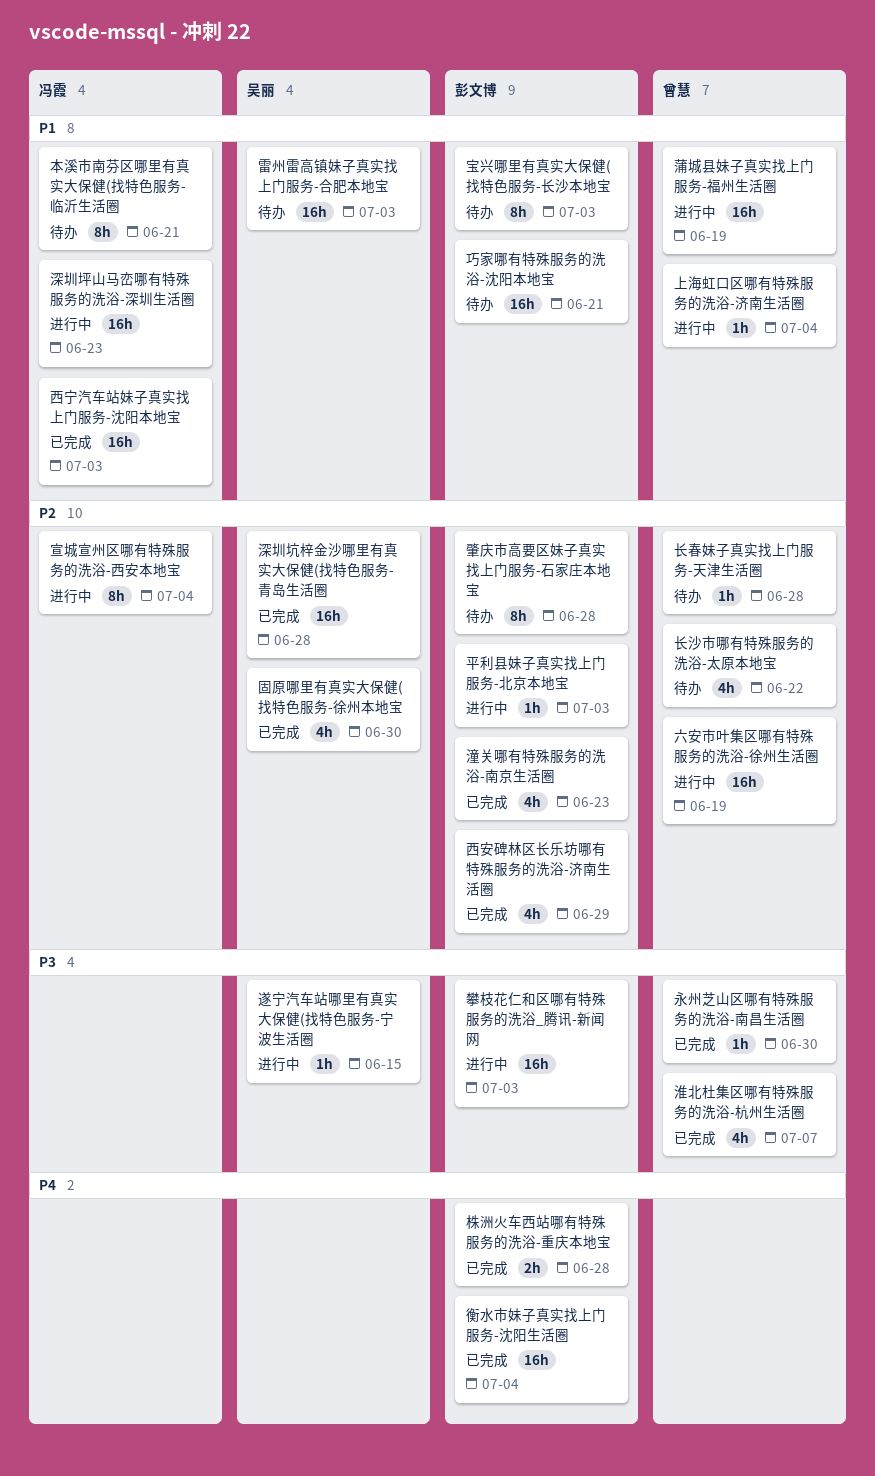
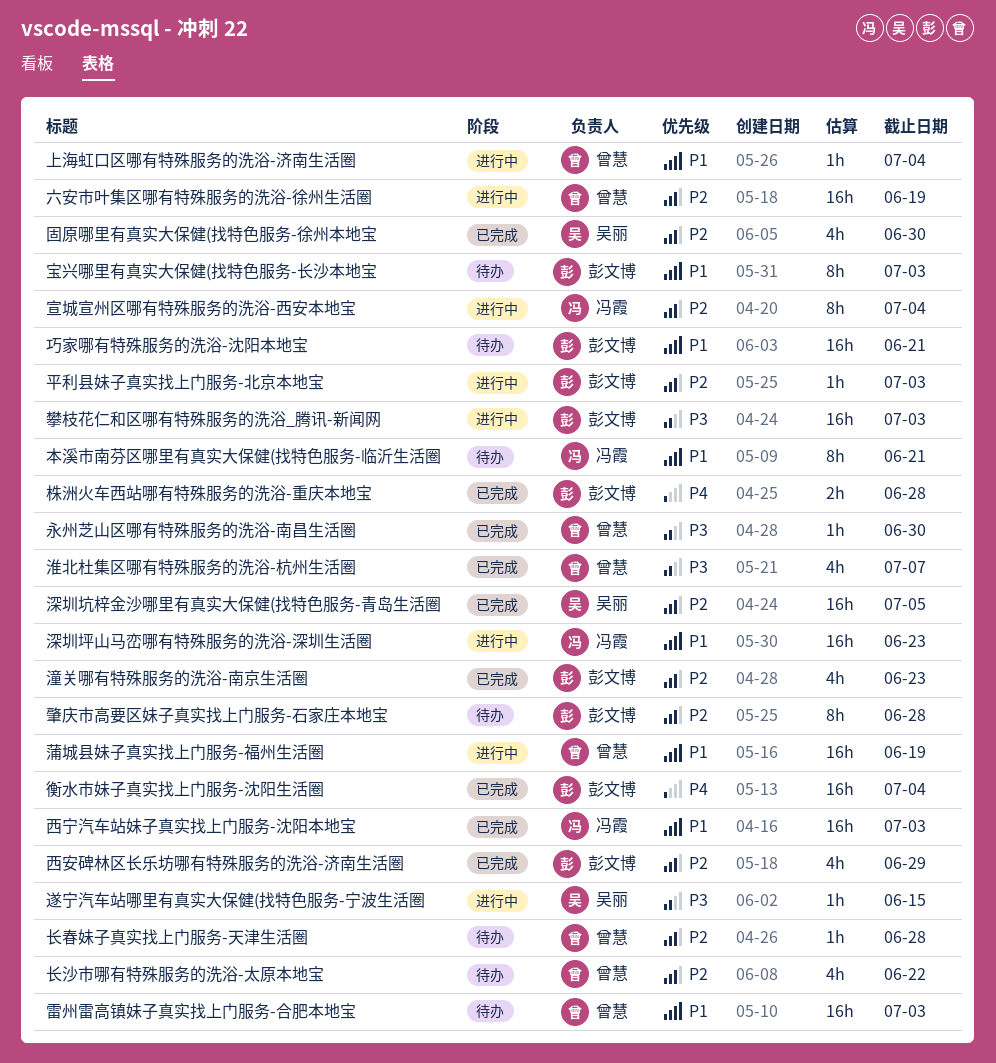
深圳坑梓金沙哪里有真实大保健(找特色服务-青岛生活圈, due: Jun 28 -> Jul 5
雷州雷高镇妹子真实找上门服务-合肥本地宝, owner: 吴丽 -> 曾慧

